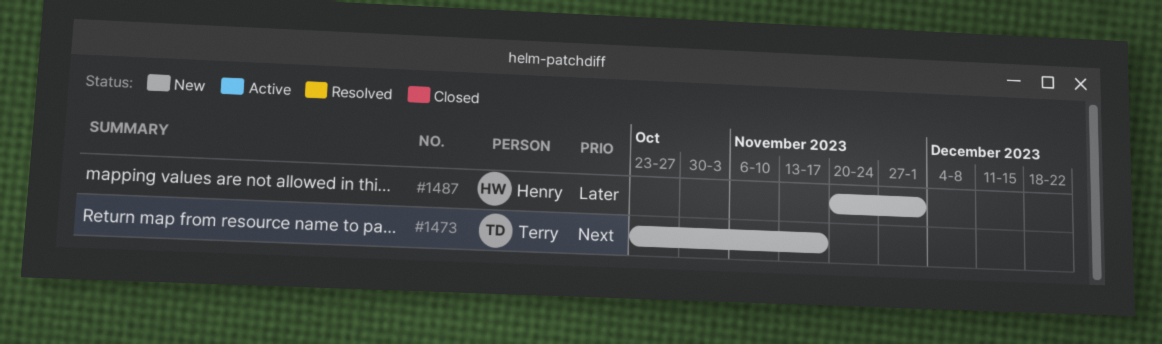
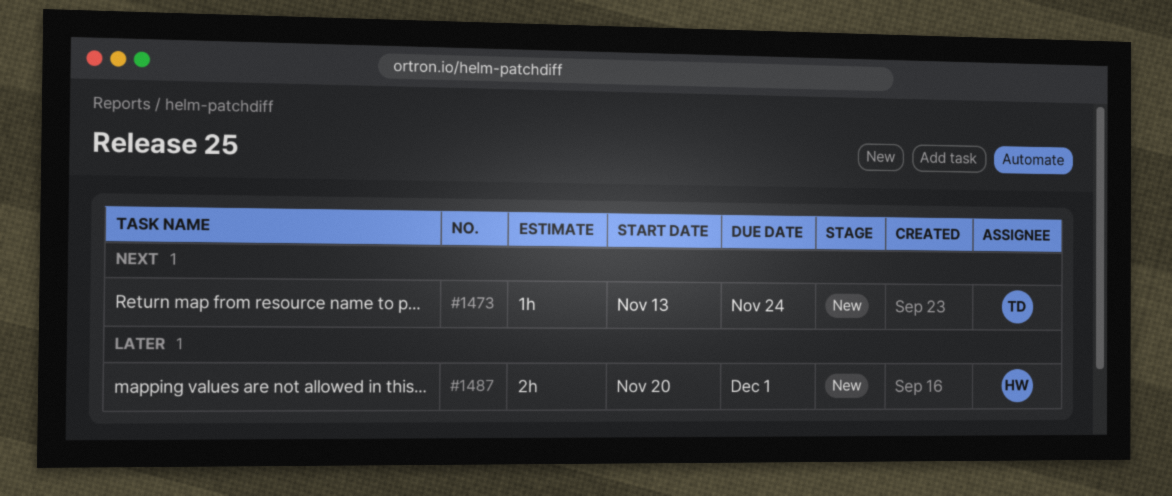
#1473, start: Oct 23 -> Nov 13
#1473, due: Nov 17 -> Nov 24

